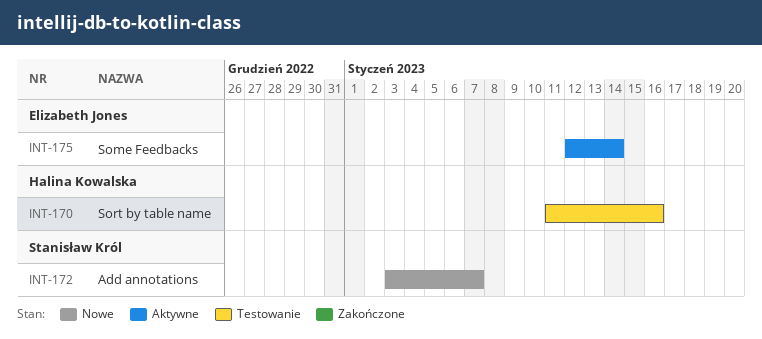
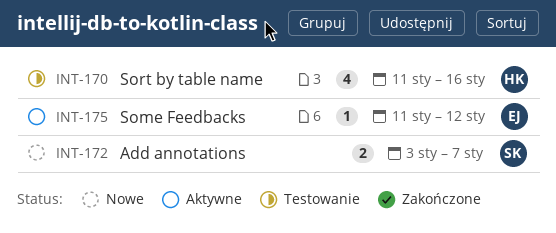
INT-175, start: Jan 12 -> Jan 11
INT-175, due: Jan 14 -> Jan 12

